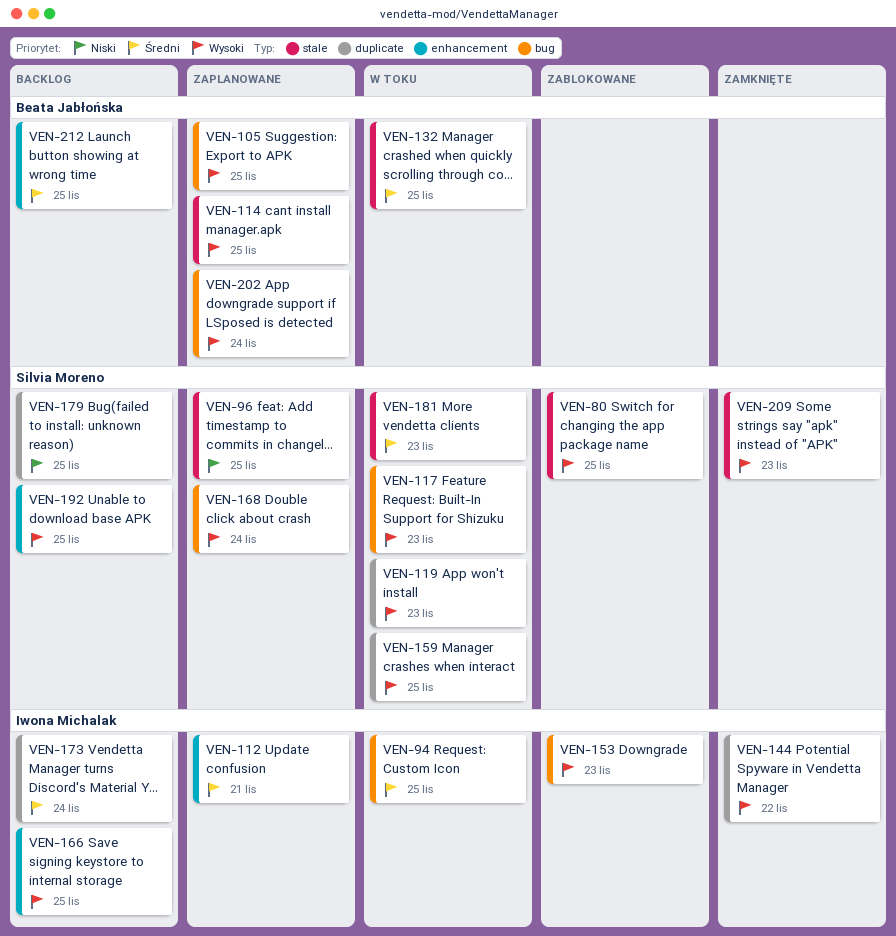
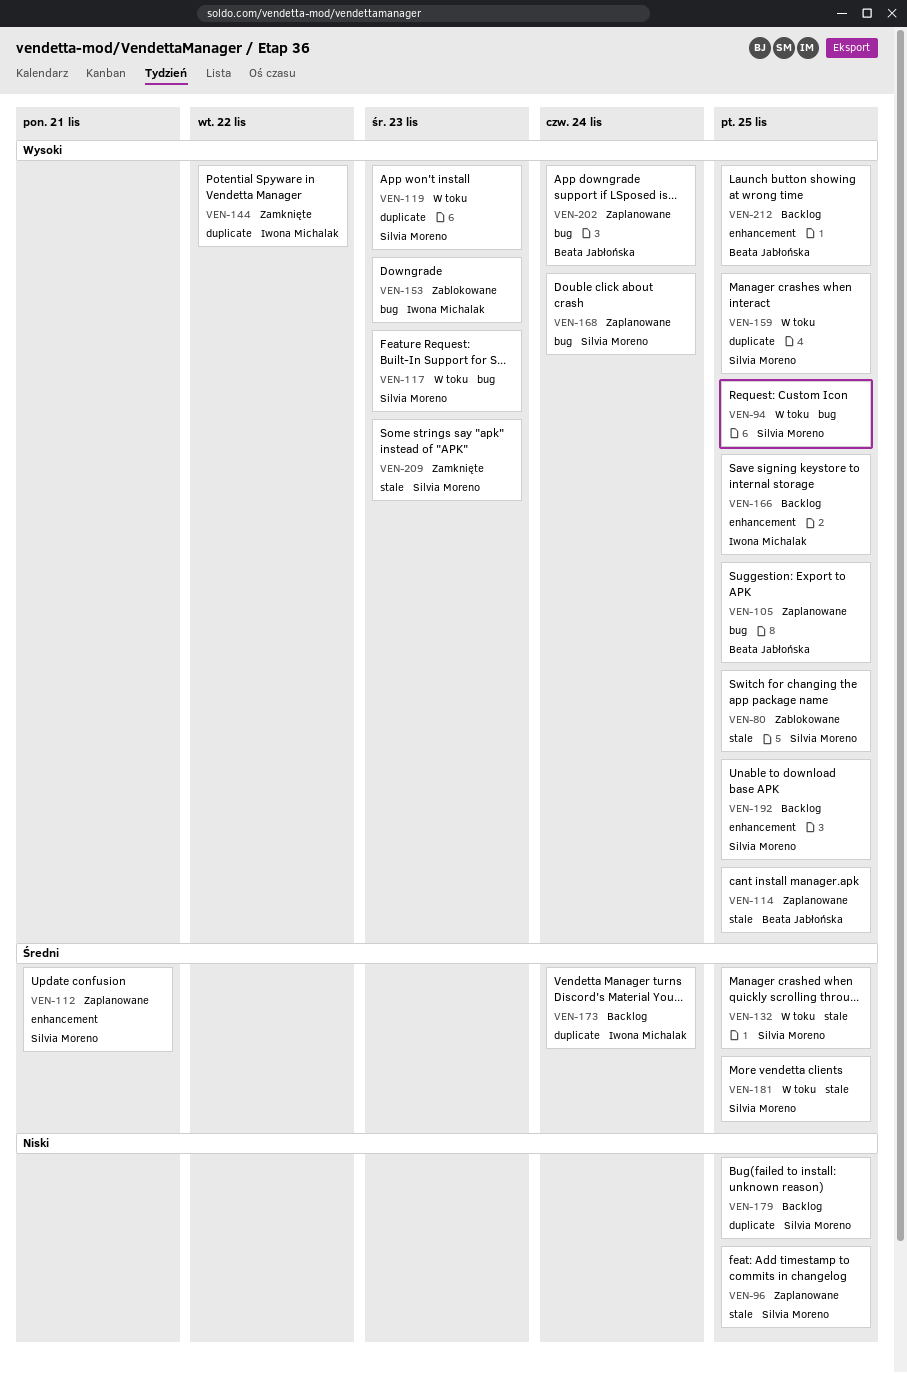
VEN-94, owner: Iwona Michalak -> Silvia Moreno
VEN-94, priority: Średni -> Wysoki
VEN-112, owner: Iwona Michalak -> Silvia Moreno
VEN-132, owner: Beata Jabłońska -> Silvia Moreno
VEN-181, due: Nov 23 -> Nov 25
VEN-212, priority: Średni -> Wysoki

